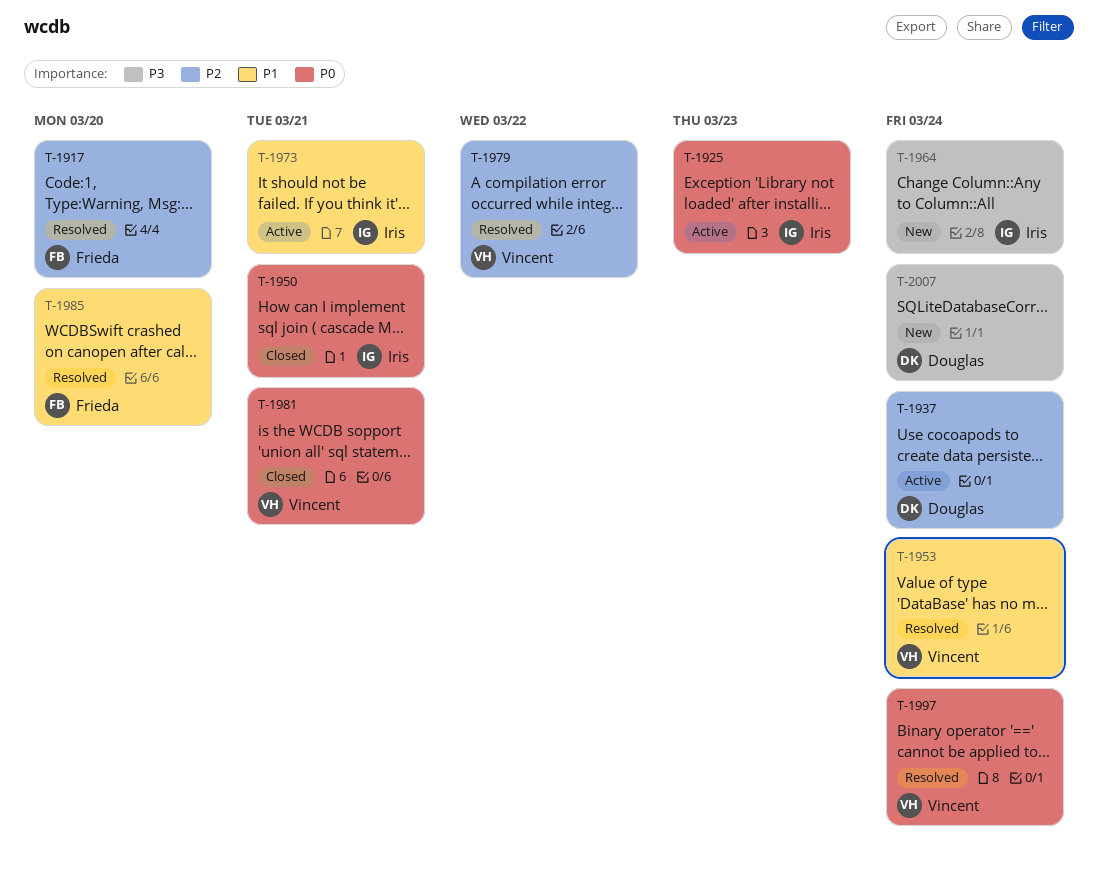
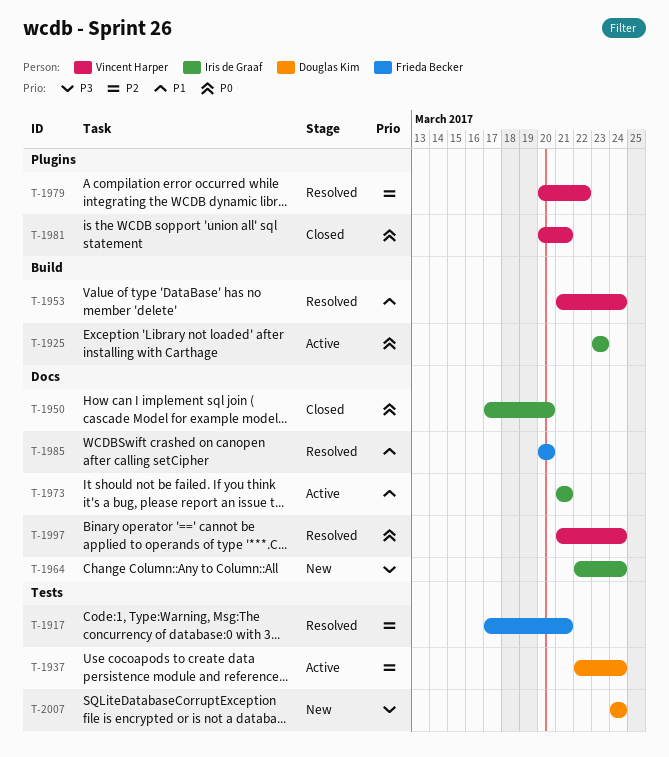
T-1917, due: Mar 20 -> Mar 21
T-1950, due: Mar 21 -> Mar 20

